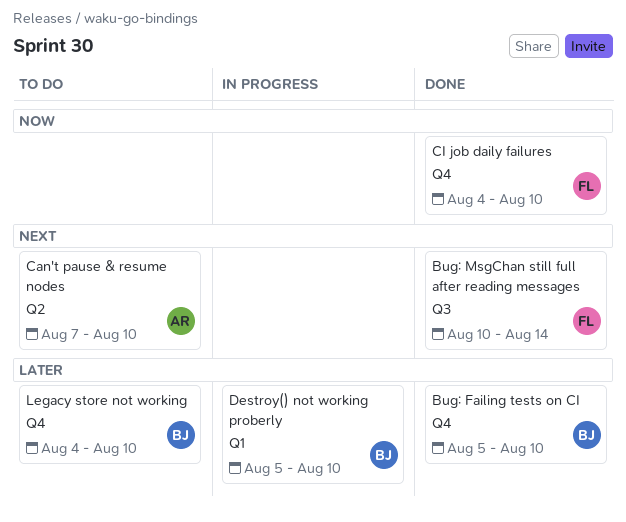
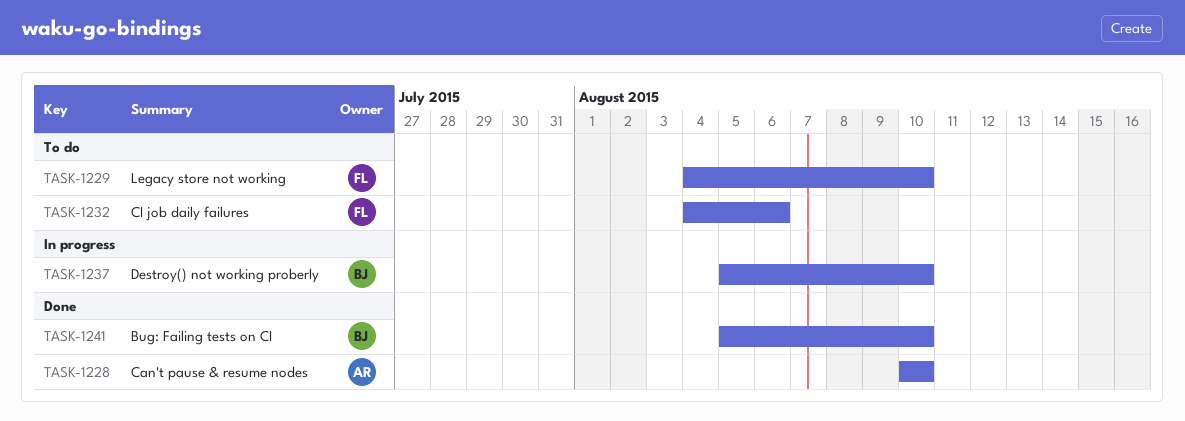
Bug: MsgChan still full after reading messages: present -> none
Can't pause & resume nodes, status: To do -> Done
Can't pause & resume nodes, start: Aug 7 -> Aug 10
CI job daily failures, status: Done -> To do
CI job daily failures, due: Aug 10 -> Aug 6
Legacy store not working, owner: BJ -> FL

